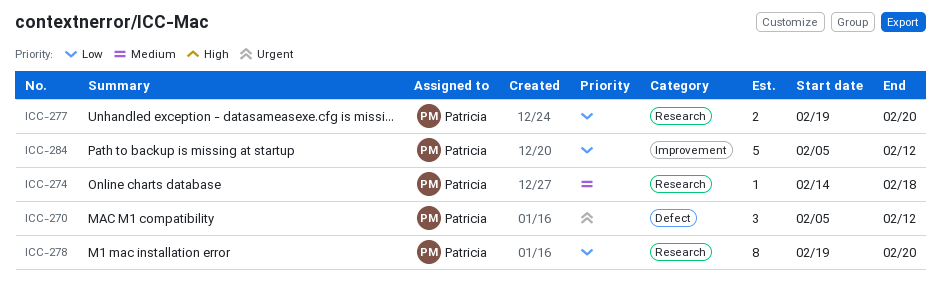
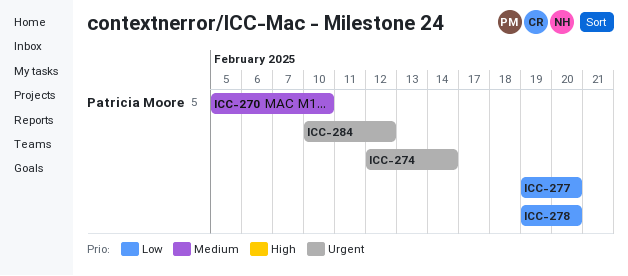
ICC-270, priority: Urgent -> Medium
ICC-270, due: Feb 12 -> Feb 10
ICC-274, priority: Medium -> Urgent
ICC-274, start: Feb 14 -> Feb 12
ICC-274, due: Feb 18 -> Feb 14
ICC-284, priority: Low -> Urgent
ICC-284, start: Feb 5 -> Feb 10

